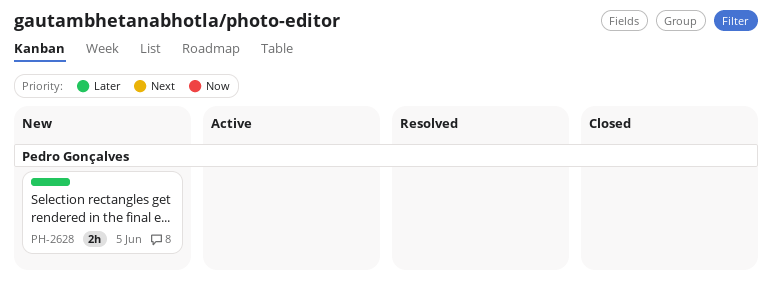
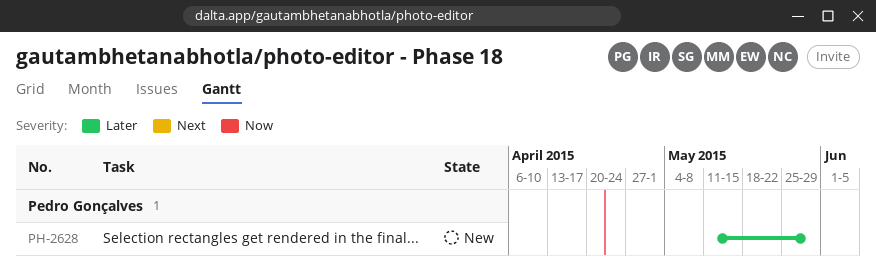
PH-2628, due: Jun 5 -> May 29

